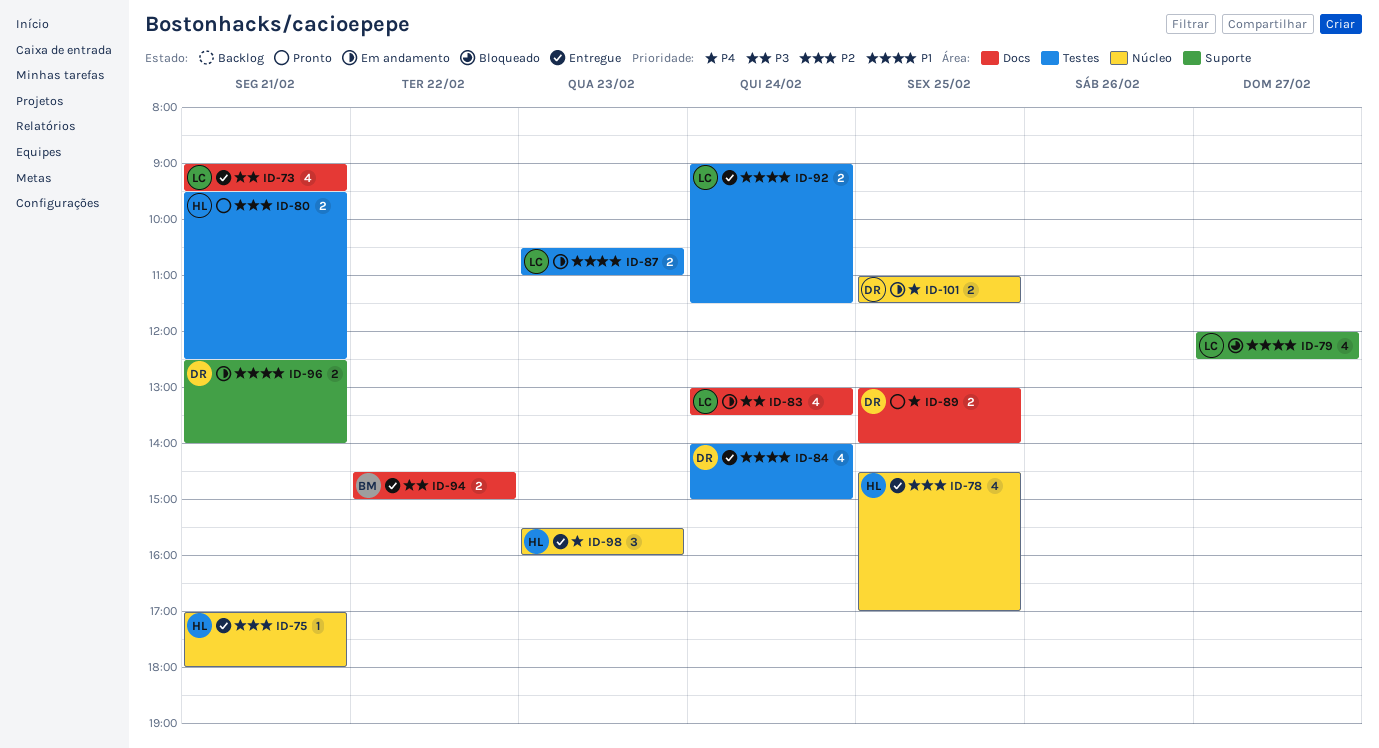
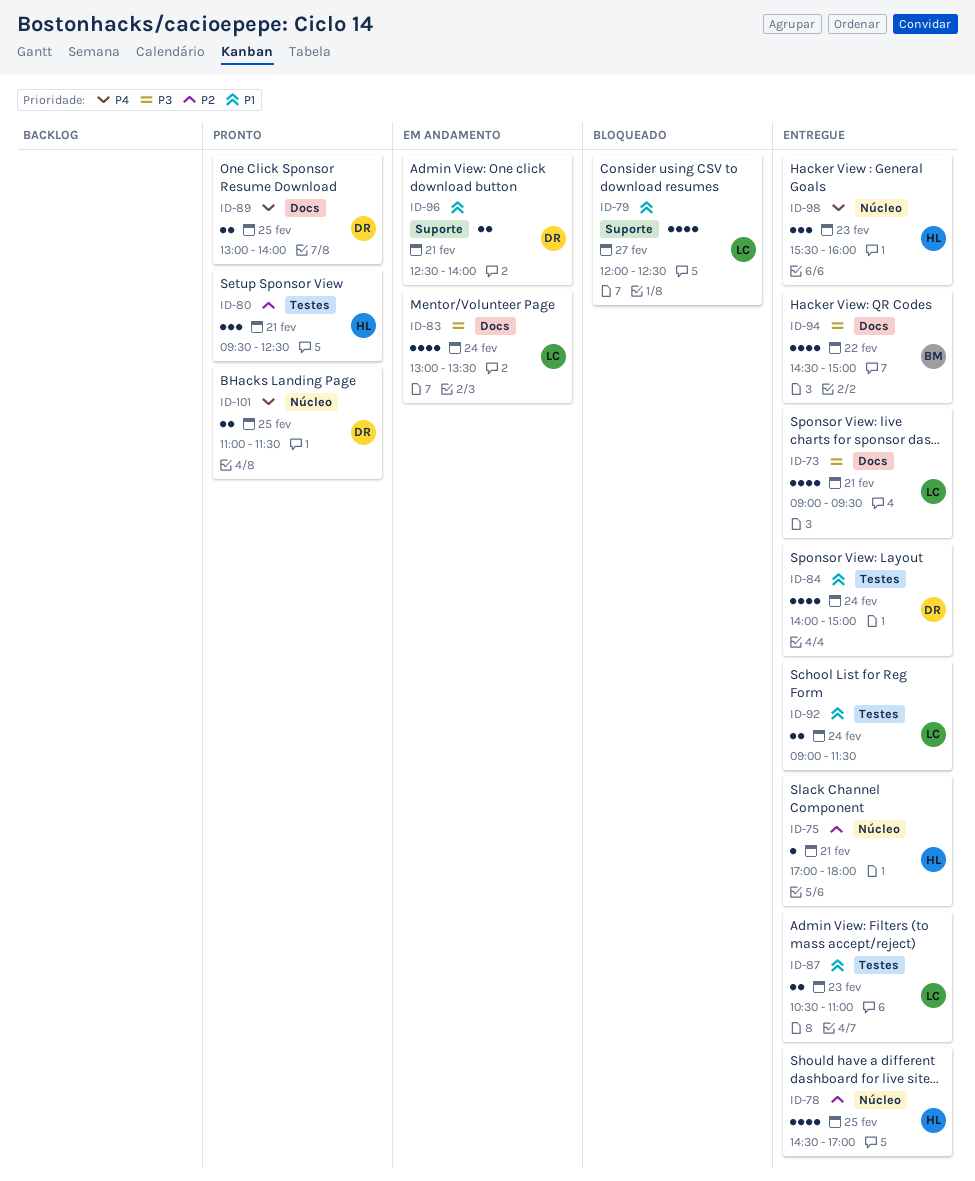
ID-80, estimate: 2 -> 3
ID-87, status: Em andamento -> Entregue
ID-94, estimate: 2 -> 4
ID-101, status: Em andamento -> Pronto

